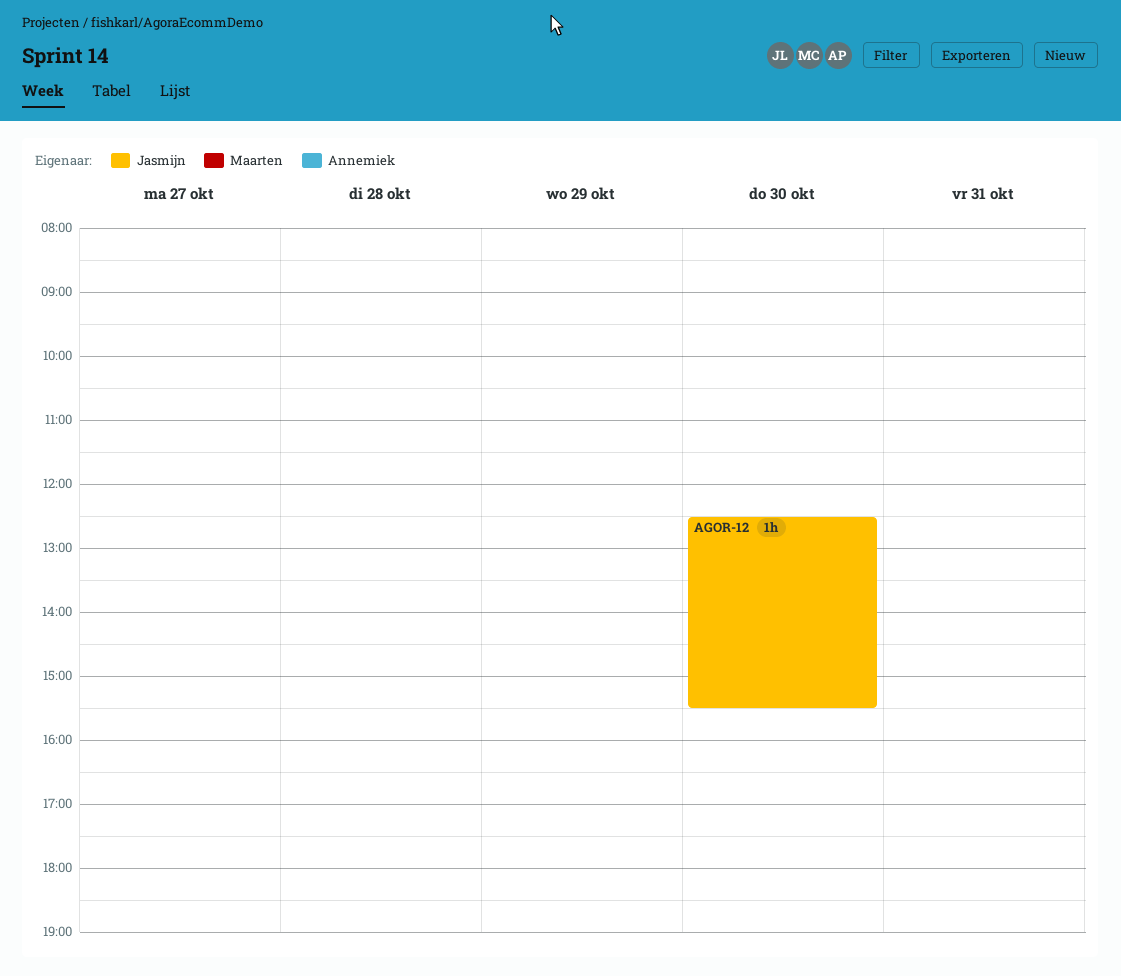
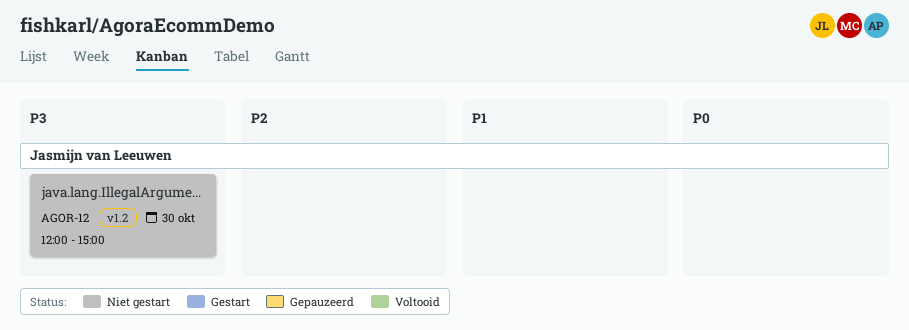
AGOR-12, begins: 12:30 -> 12:00
AGOR-12, ends: 15:30 -> 15:00

